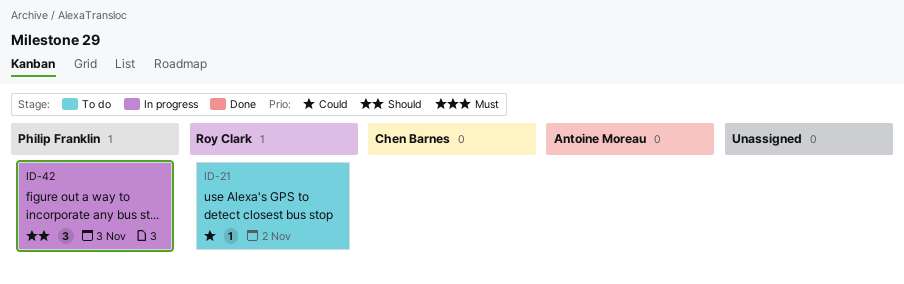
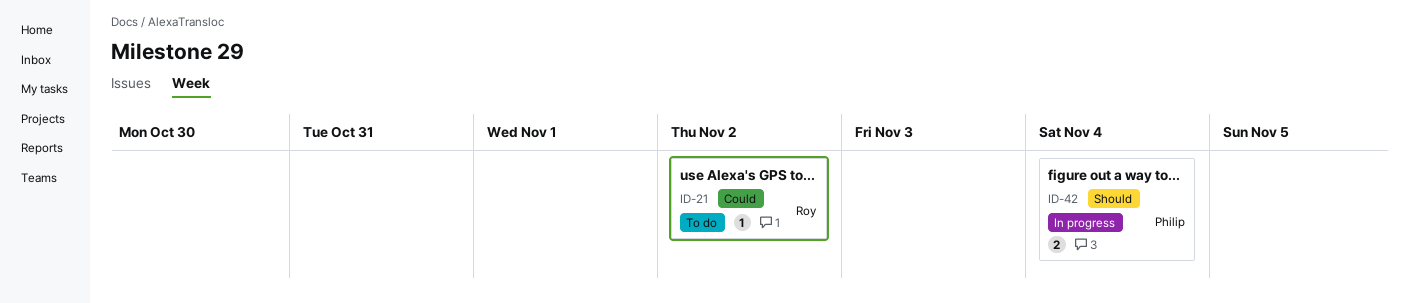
ID-42, estimate: 3 -> 2
ID-42, due: Nov 3 -> Nov 4

